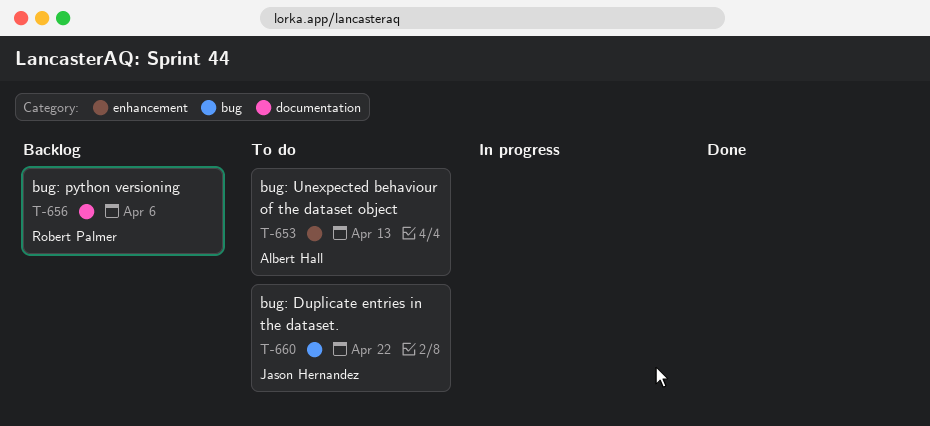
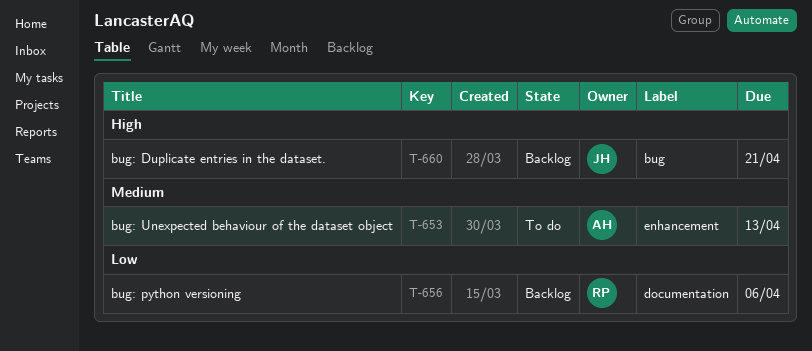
T-660, status: To do -> Backlog
T-660, due: Apr 22 -> Apr 21

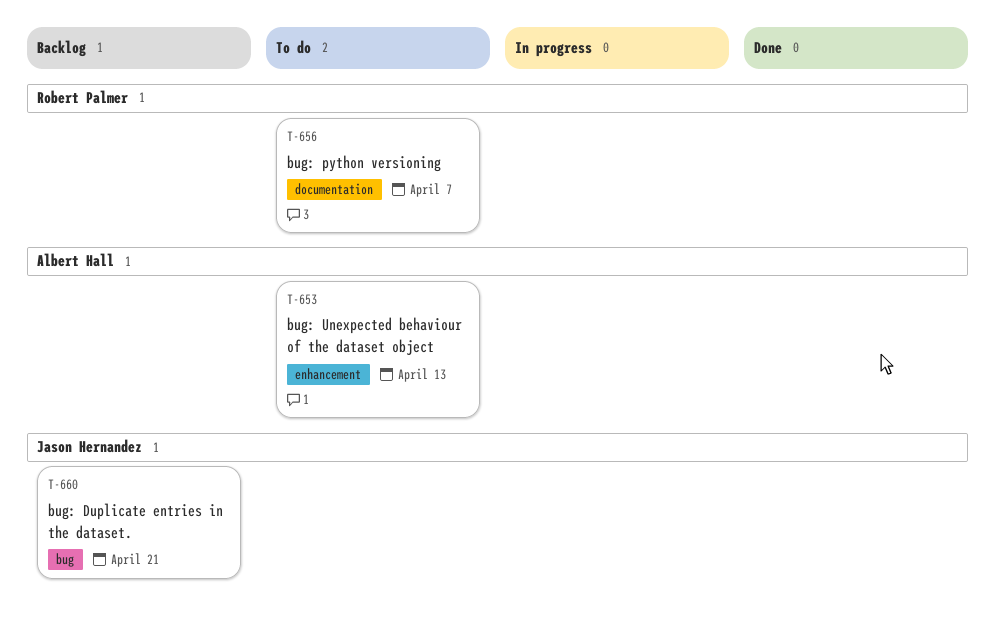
T-656, status: Backlog -> To do
T-656, due: Apr 6 -> Apr 7

